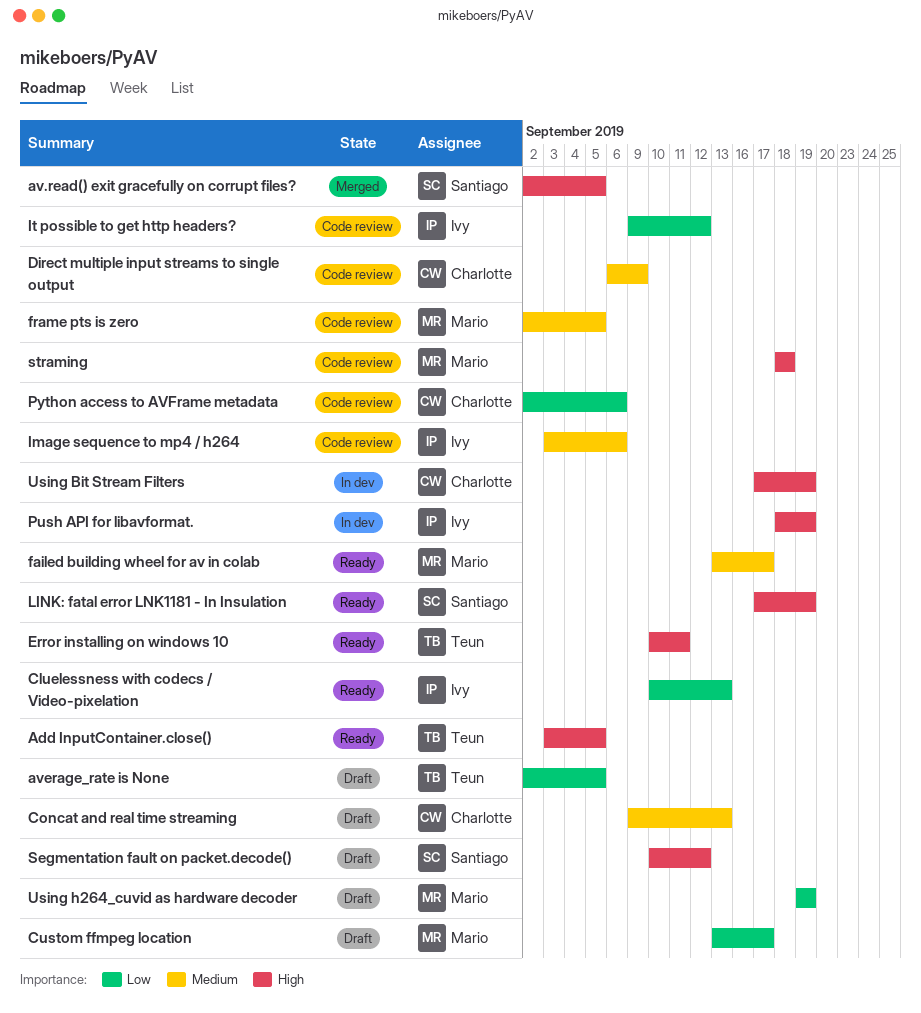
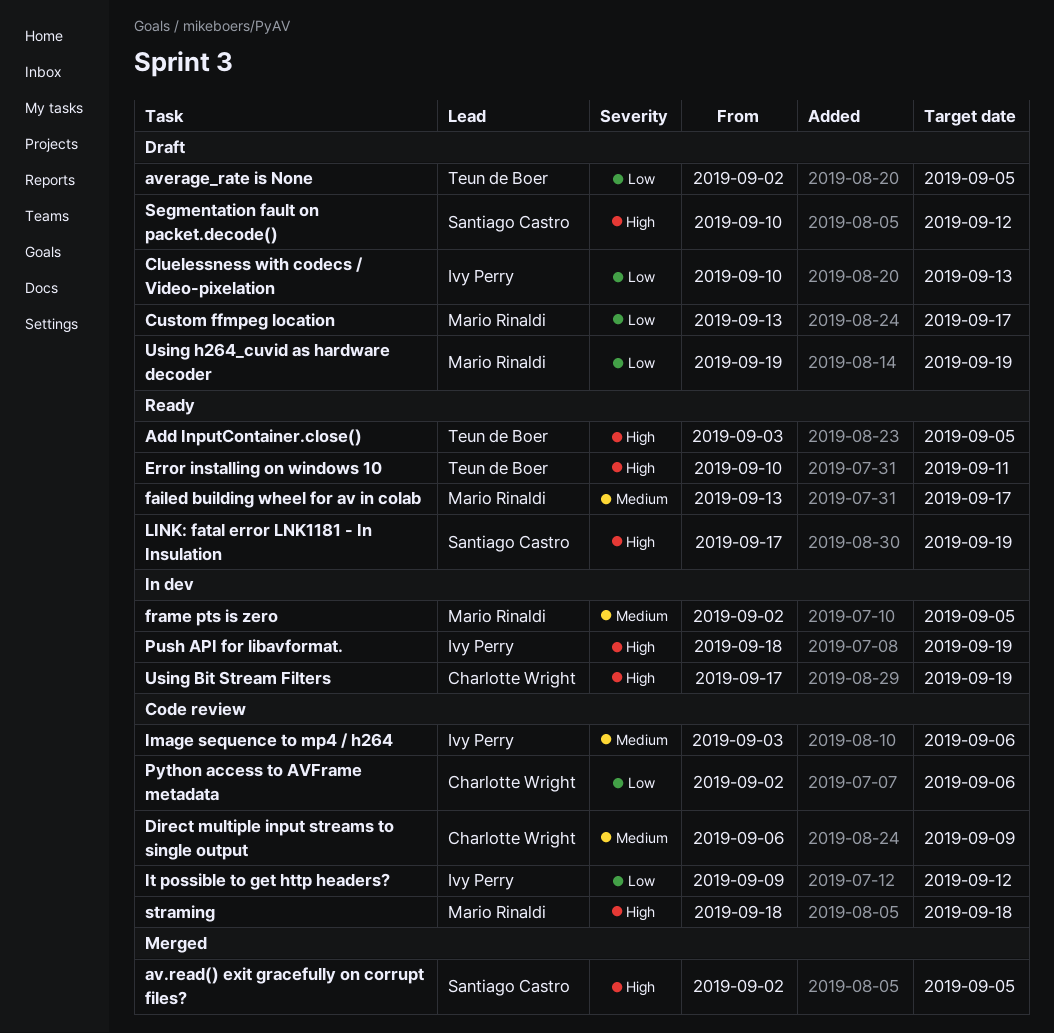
Cluelessness with codecs / Video-pixelation, status: Ready -> Draft
Concat and real time streaming: present -> none
frame pts is zero, status: Code review -> In dev

